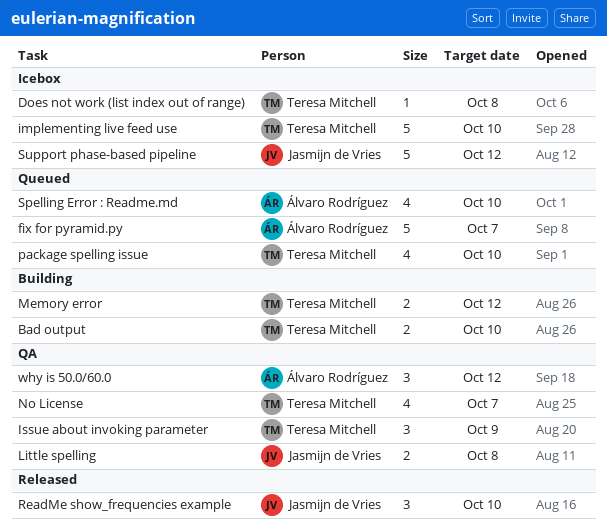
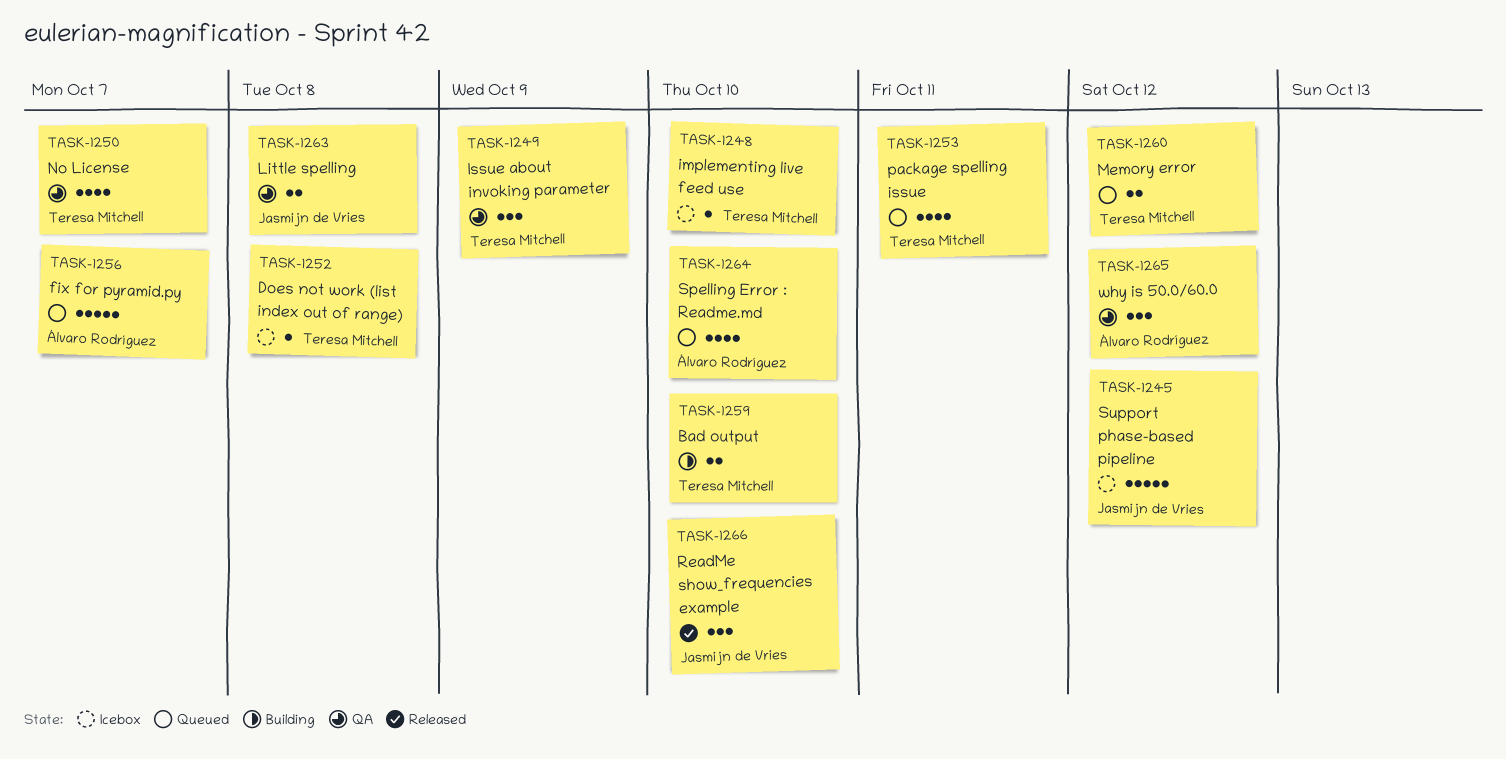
implementing live feed use, estimate: 5 -> 1
Memory error, status: Building -> Queued
package spelling issue, due: Oct 10 -> Oct 11

